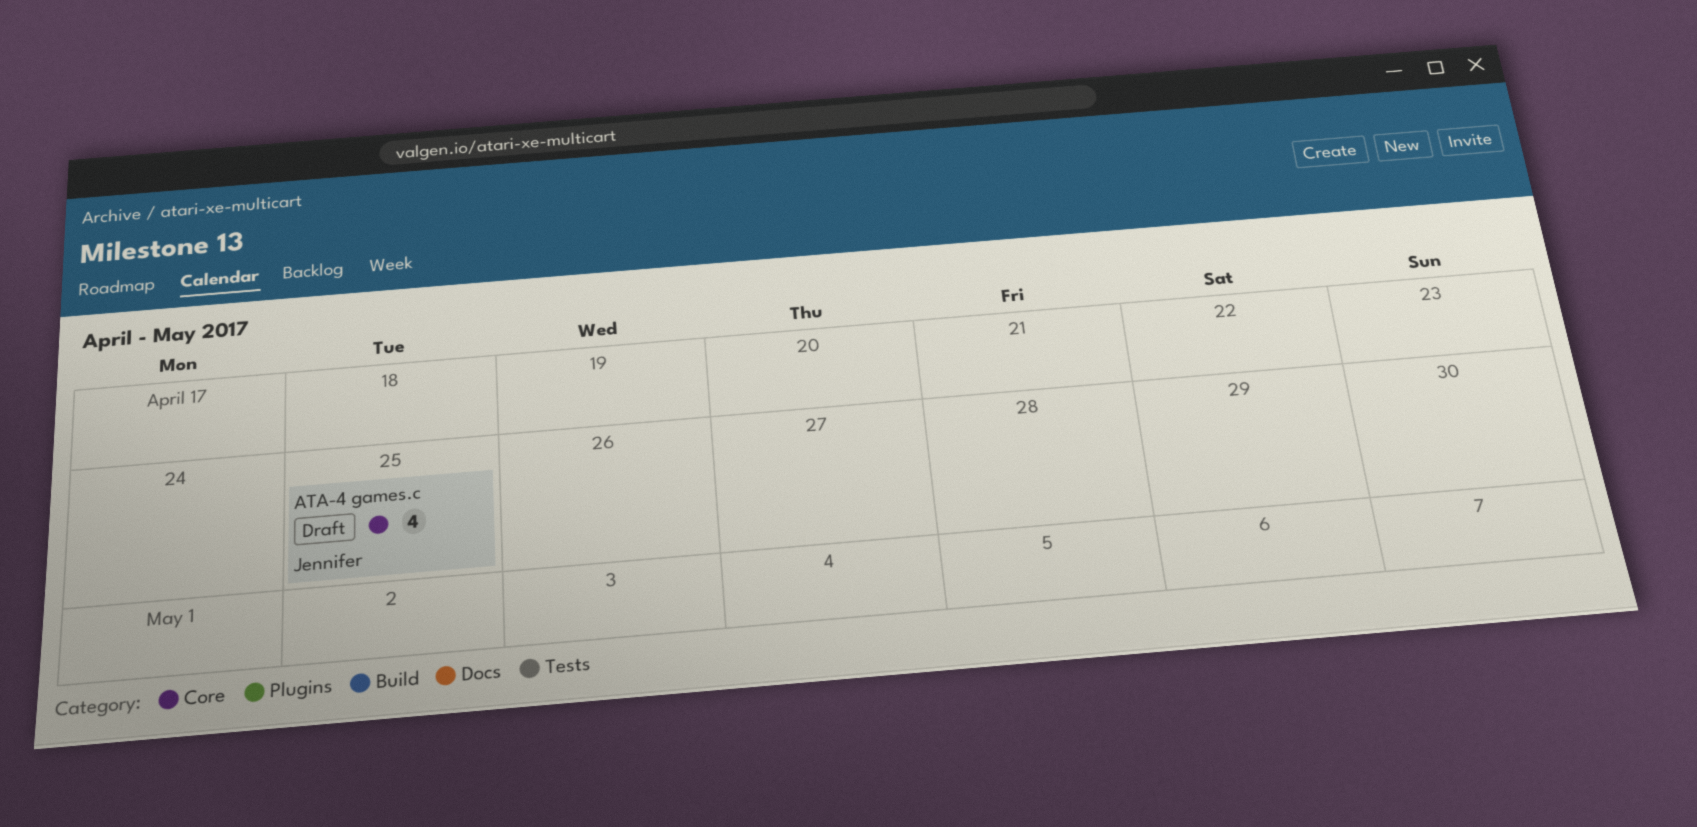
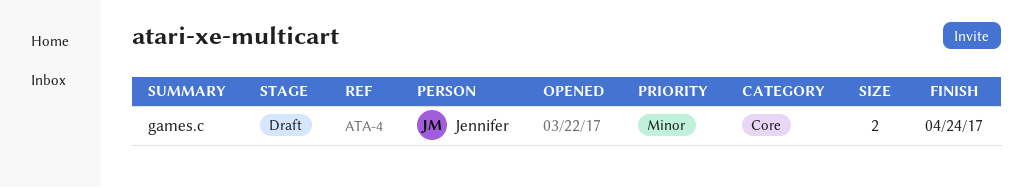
ATA-4, estimate: 4 -> 2
ATA-4, due: Apr 25 -> Apr 24

